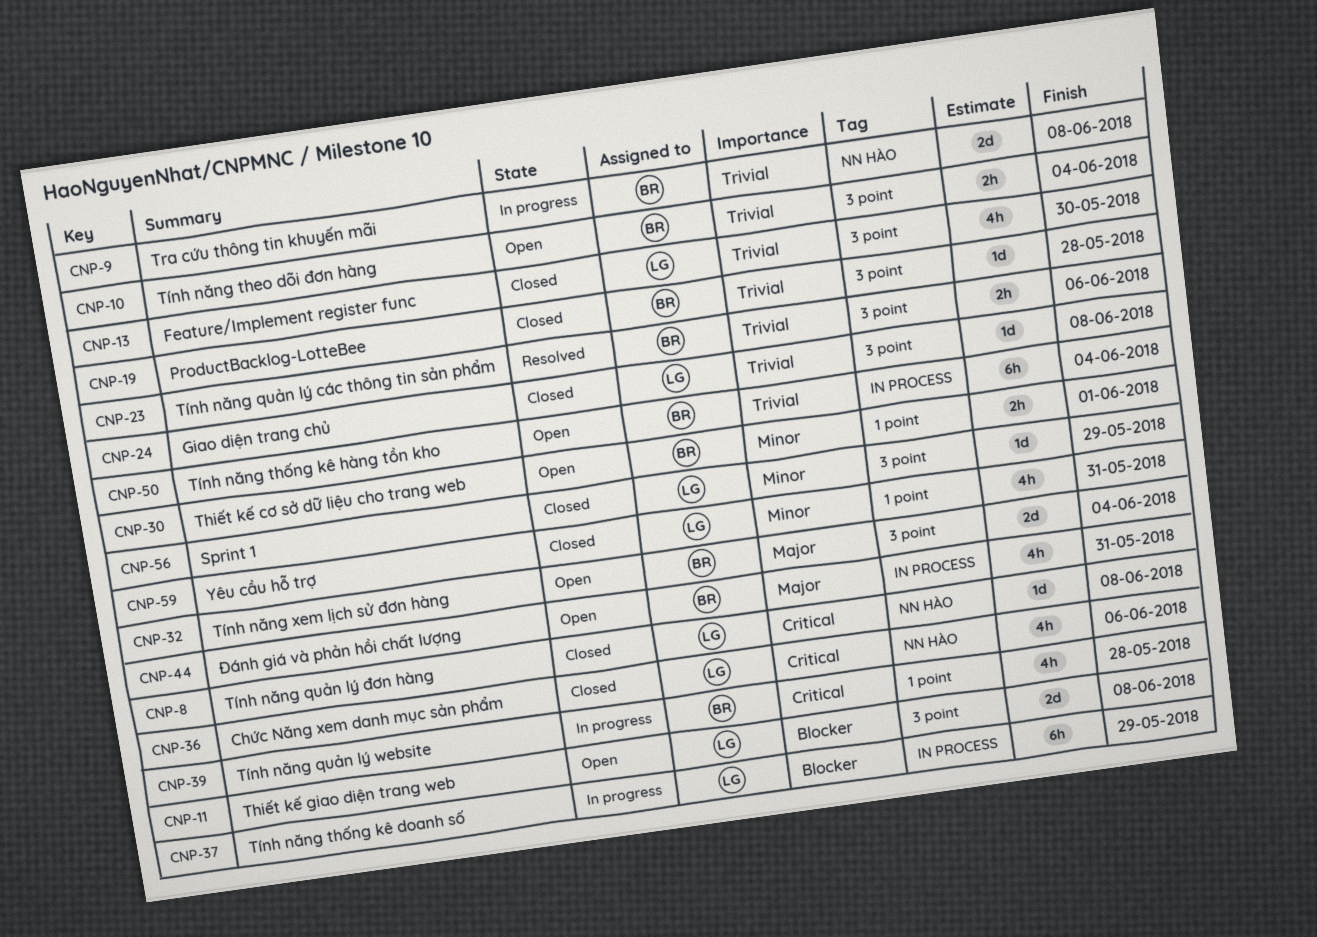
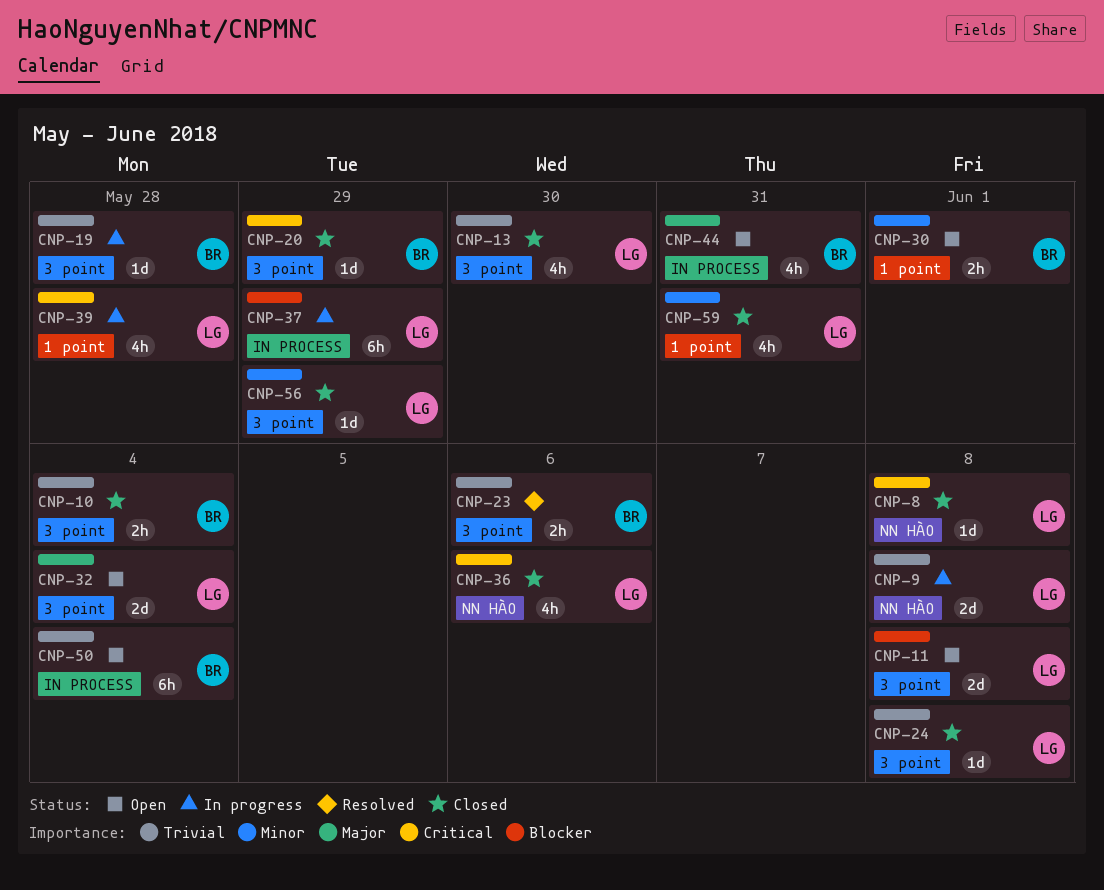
CNP-9, owner: BR -> LG
CNP-10, status: Open -> Closed
CNP-19, status: Closed -> In progress
CNP-20: none -> present
CNP-32, owner: BR -> LG
CNP-39, owner: BR -> LG

